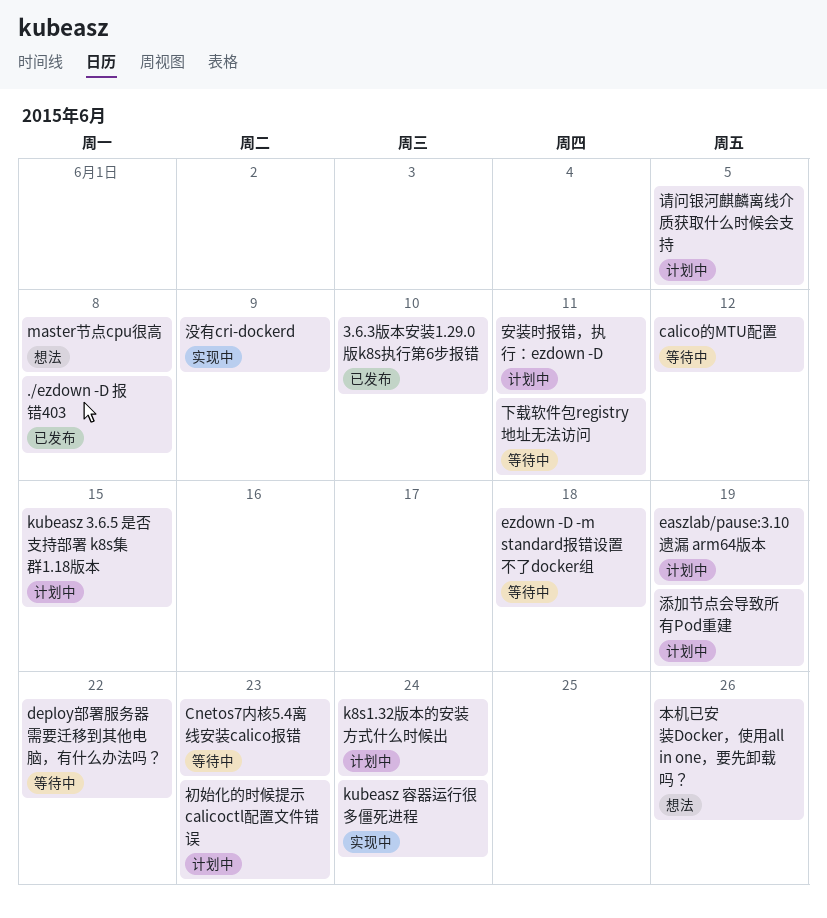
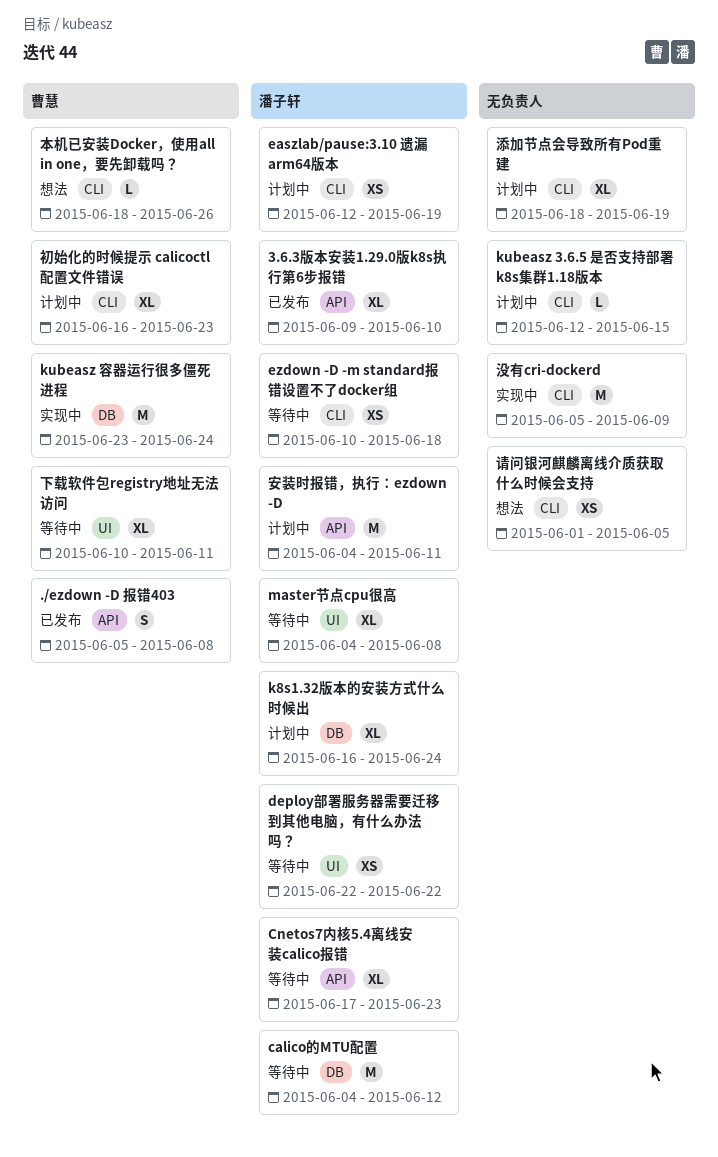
master节点cpu很高, status: 想法 -> 等待中
请问银河麒麟离线介质获取什么时候会支持, status: 计划中 -> 想法

